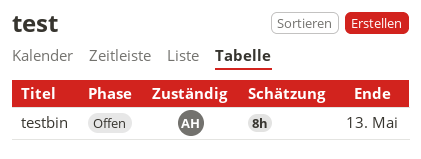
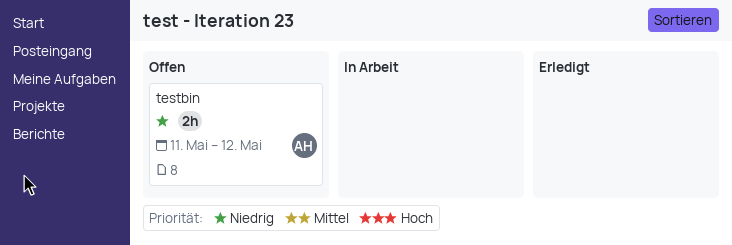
testbin, estimate: 8h -> 2h
testbin, due: May 13 -> May 12

